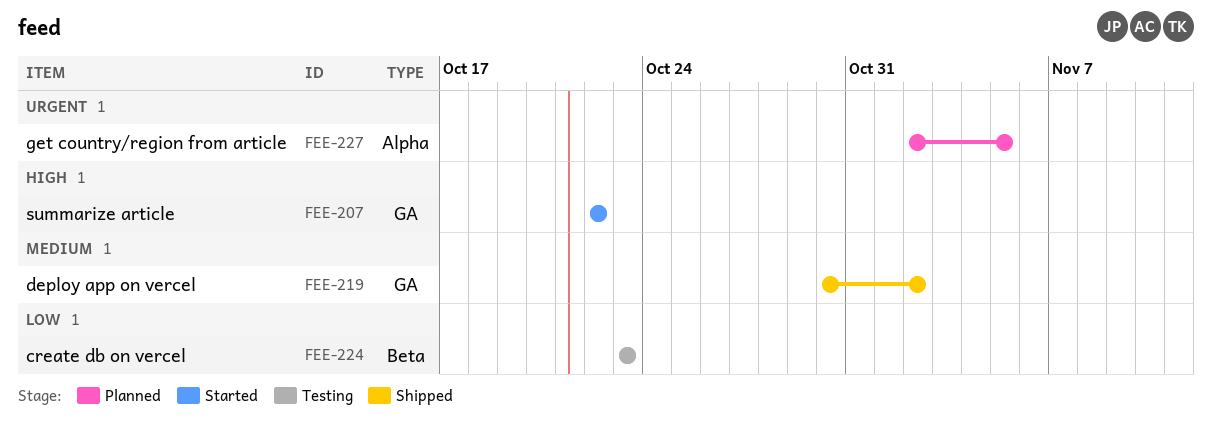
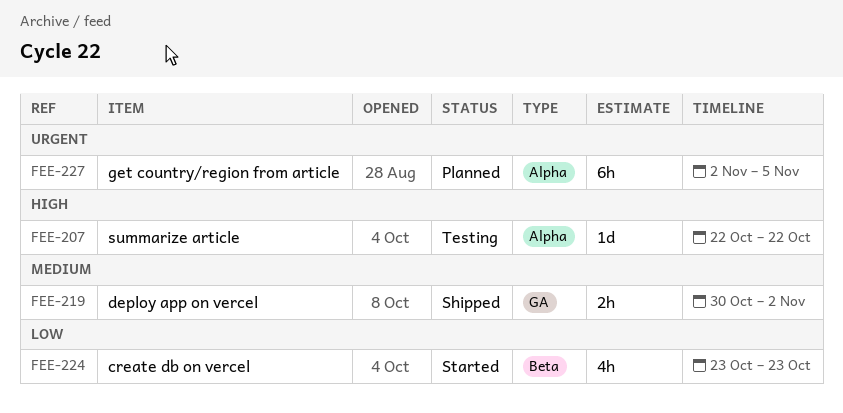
FEE-207, status: Started -> Testing
FEE-207, label: GA -> Alpha
FEE-224, status: Testing -> Started

